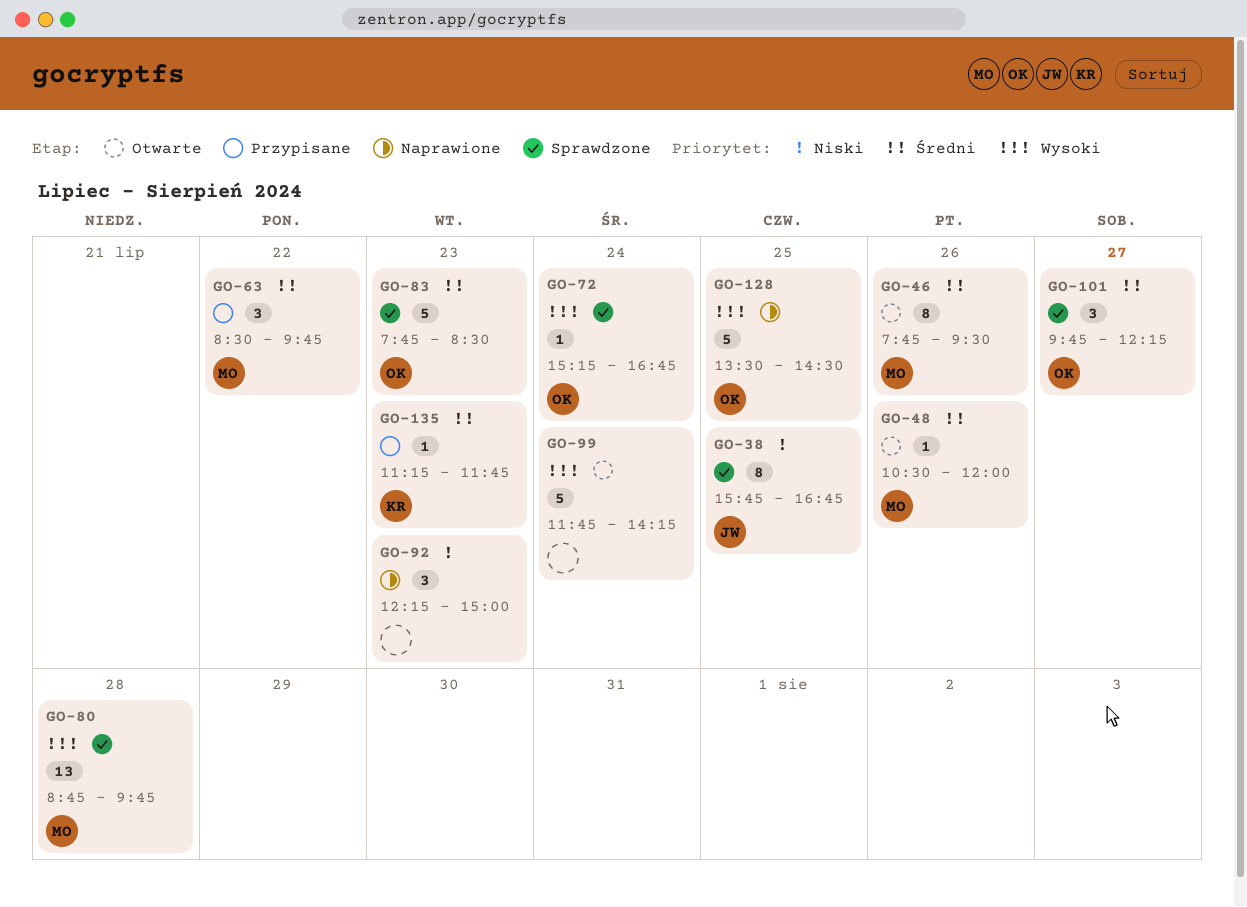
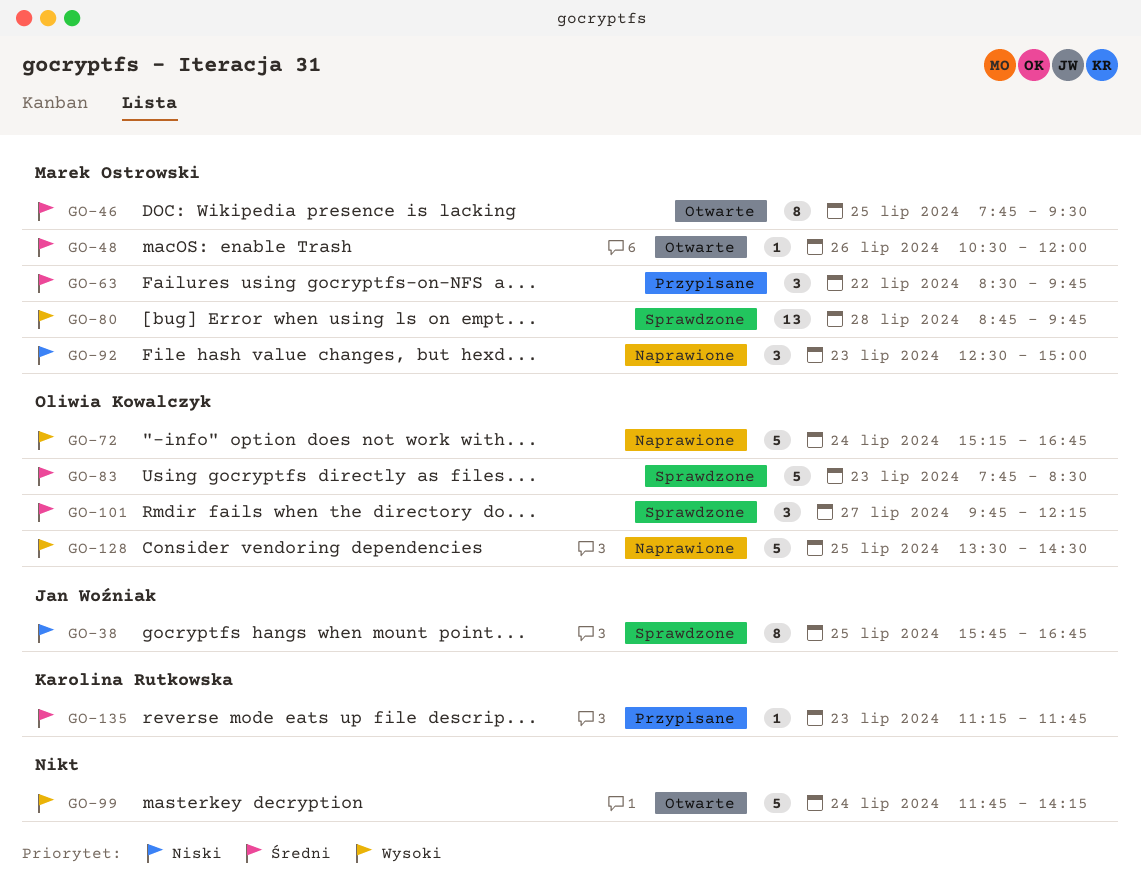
GO-46, day: Jul 26 -> Jul 25
GO-72, status: Sprawdzone -> Naprawione
GO-72, estimate: 1 -> 5
GO-92, owner: none -> Marek Ostrowski
GO-92, begins: 12:15 -> 12:30

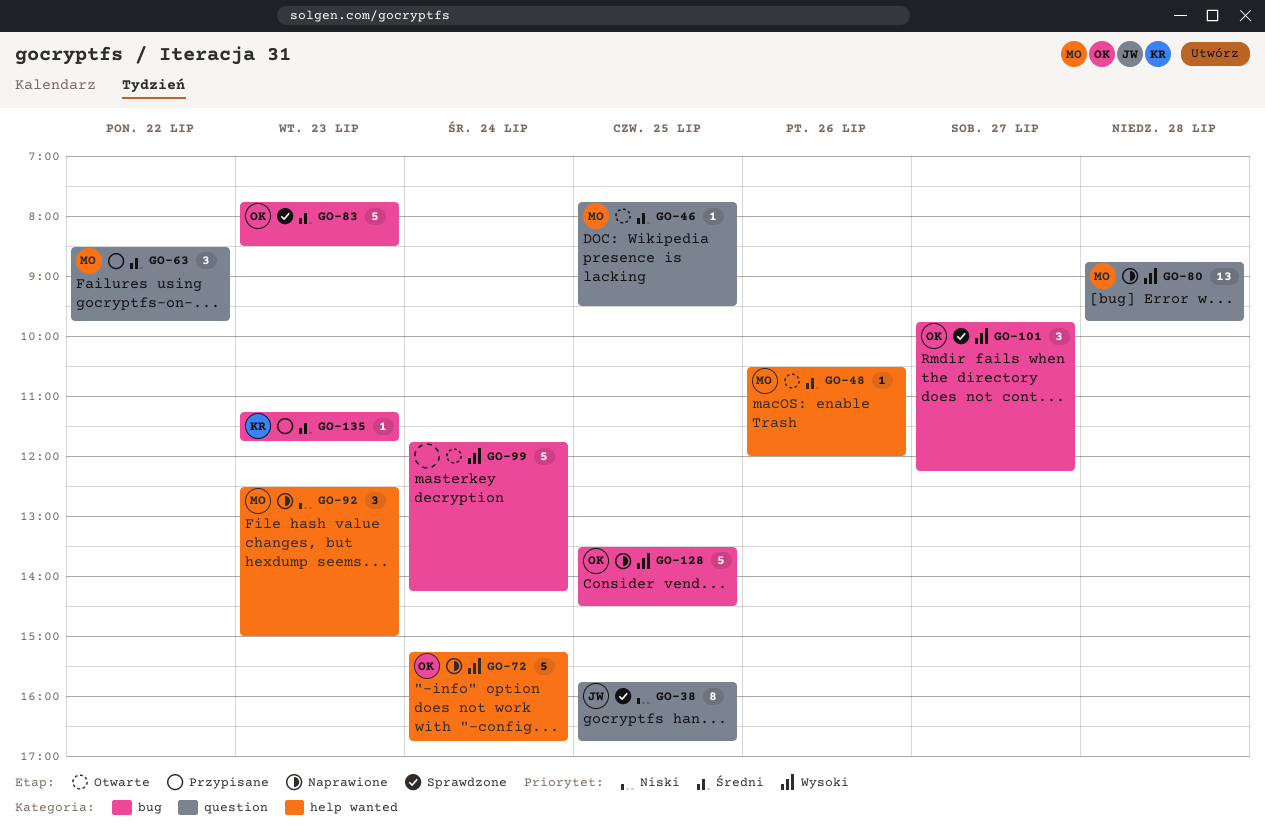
GO-46, estimate: 8 -> 1
GO-80, status: Sprawdzone -> Naprawione
GO-101, priority: Średni -> Wysoki

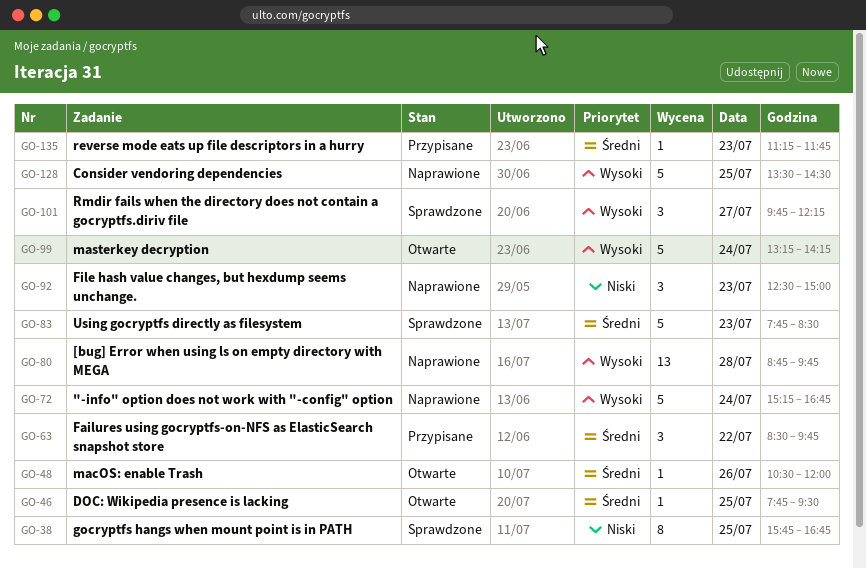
GO-99, begins: 11:45 -> 13:15

